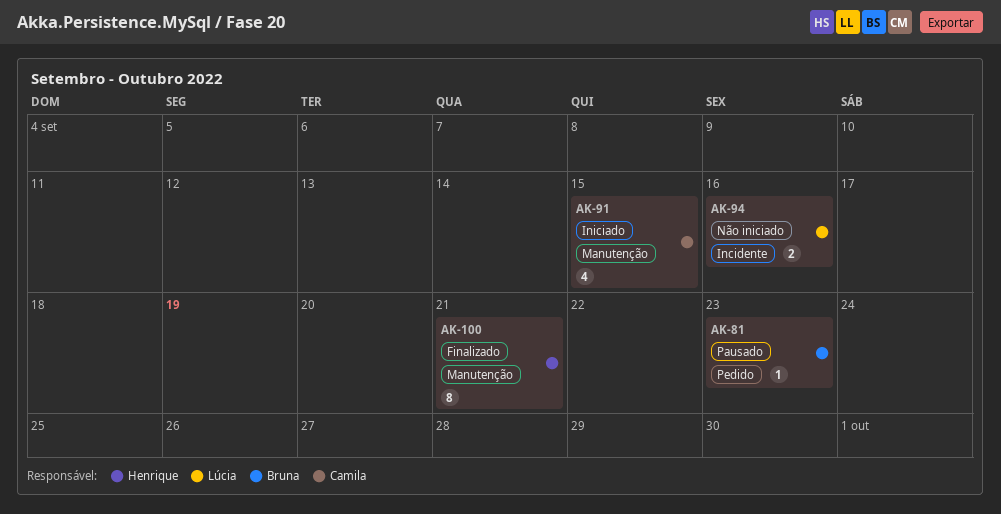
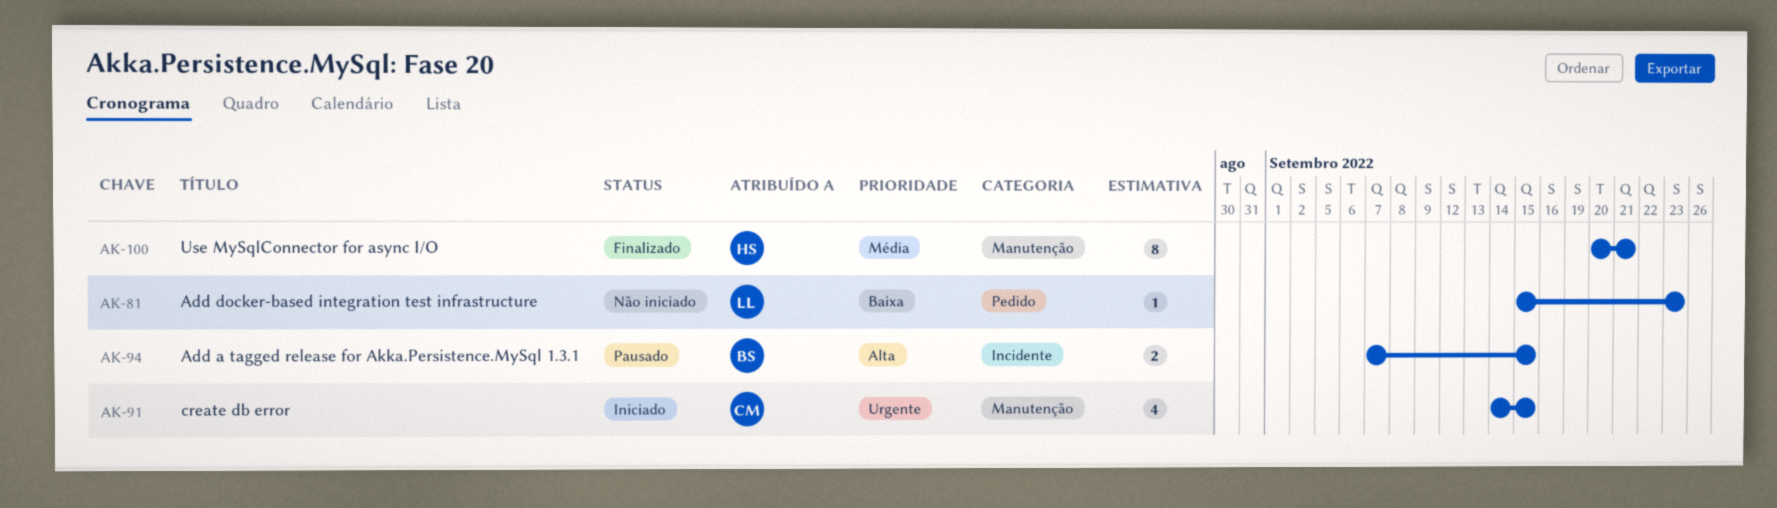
AK-81, status: Pausado -> Não iniciado
AK-81, owner: Bruna -> Lúcia
AK-94, status: Não iniciado -> Pausado
AK-94, owner: Lúcia -> Bruna
AK-94, due: Sep 16 -> Sep 15

